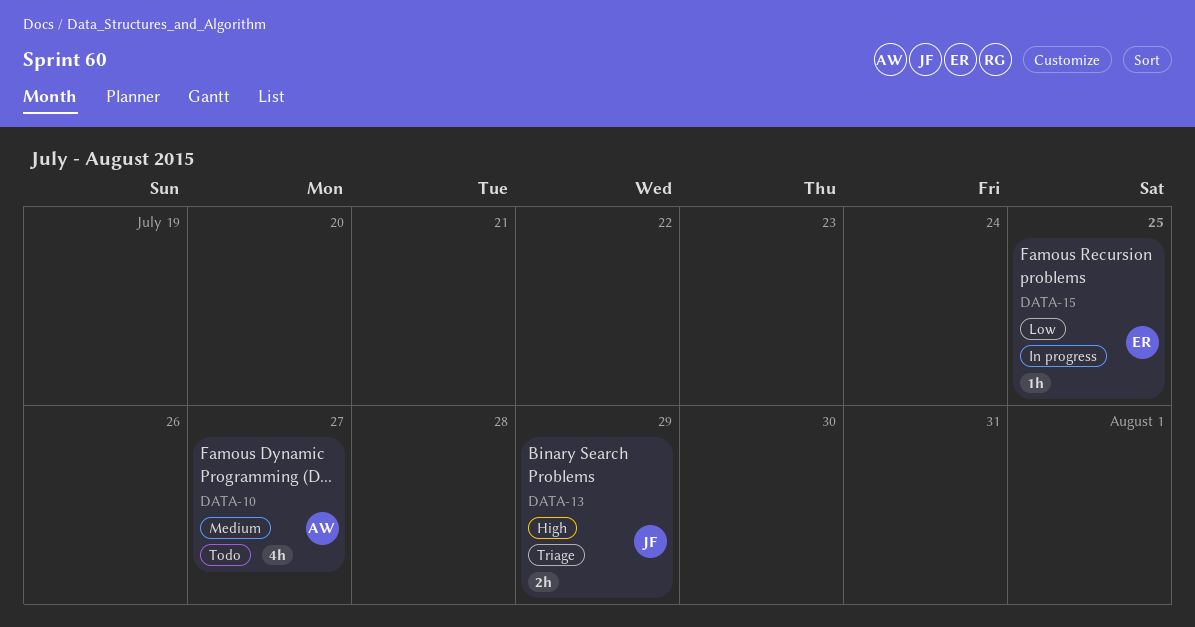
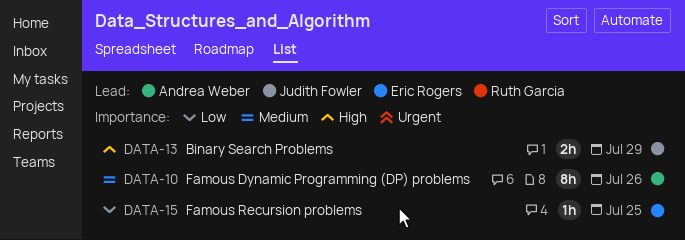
DATA-10, estimate: 4h -> 8h
DATA-10, due: Jul 27 -> Jul 26

